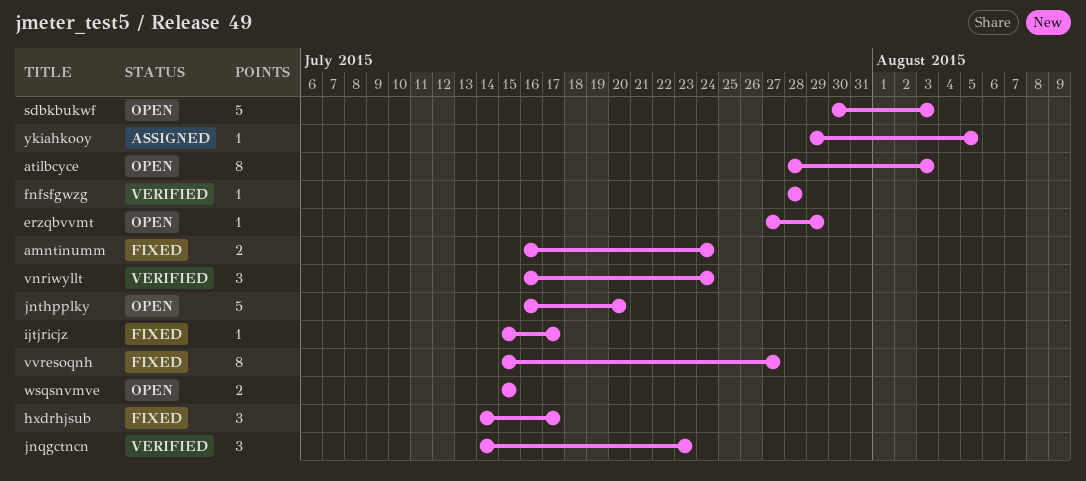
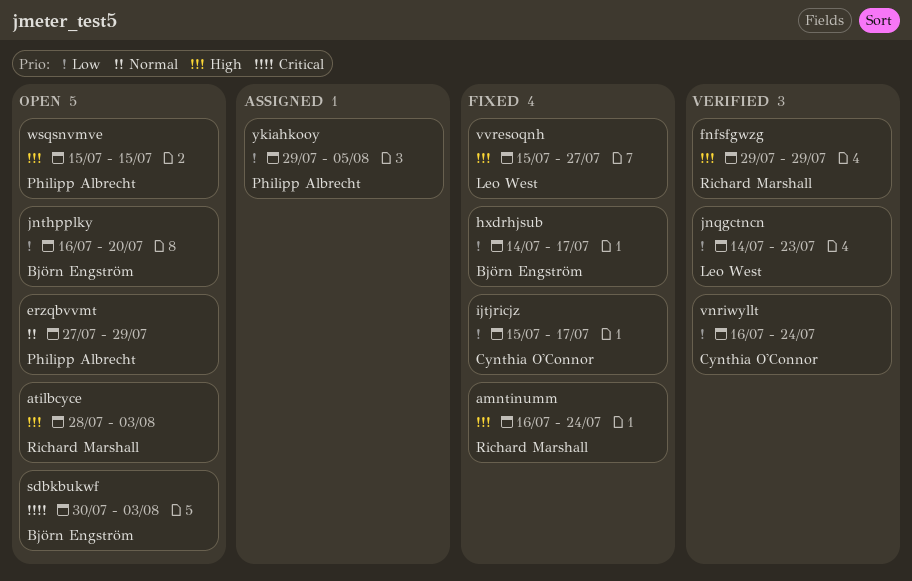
fnfsfgwzg, start: Jul 28 -> Jul 29
fnfsfgwzg, due: Jul 28 -> Jul 29

